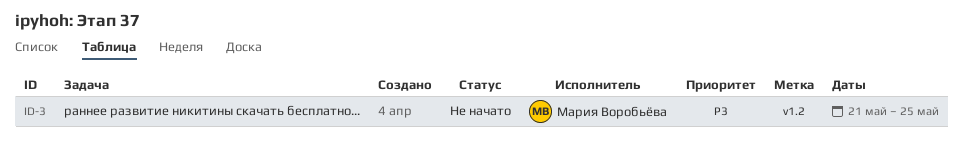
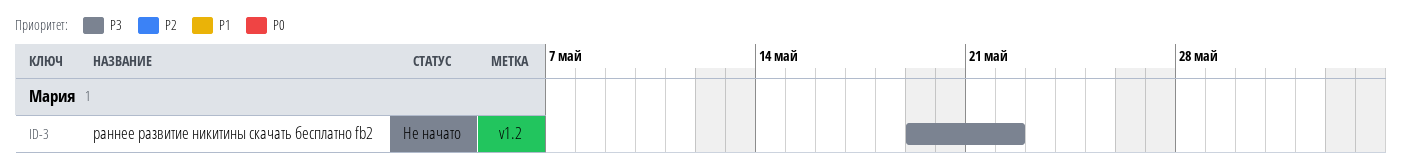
ID-3, start: May 21 -> May 19
ID-3, due: May 25 -> May 22

